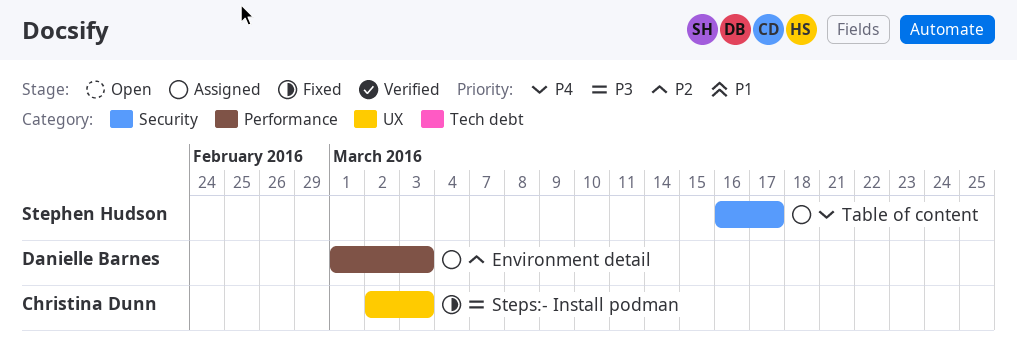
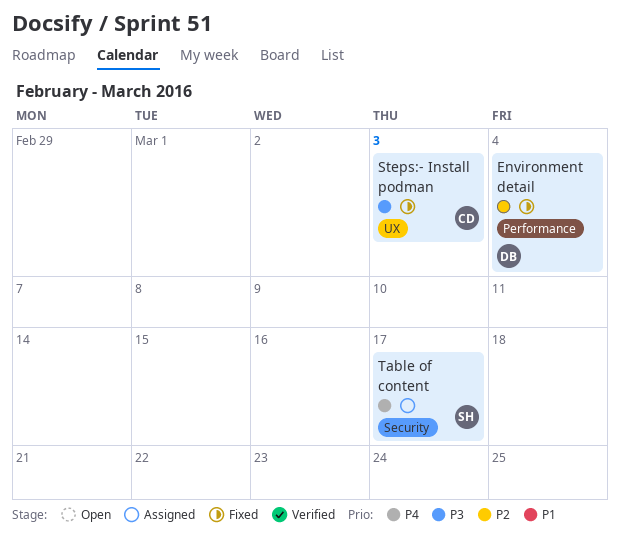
Environment detail, status: Assigned -> Fixed
Environment detail, due: Mar 3 -> Mar 4

